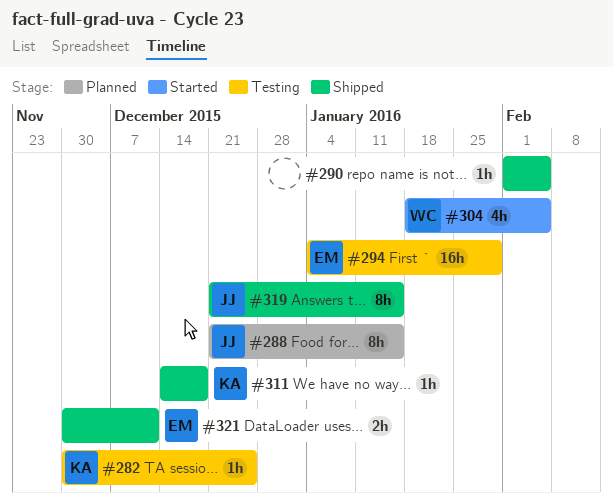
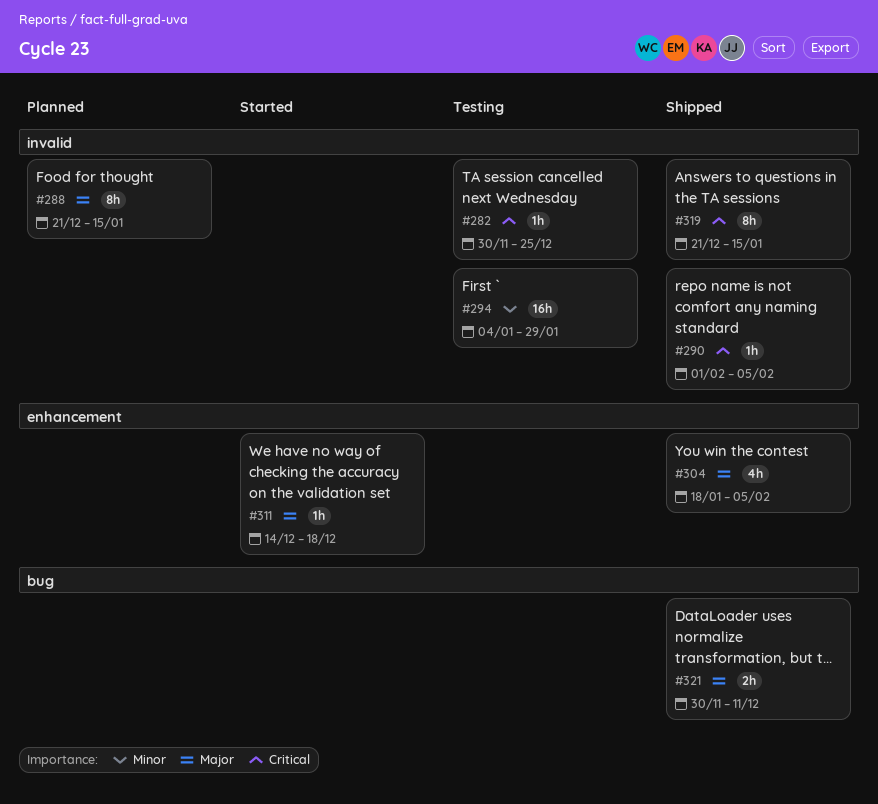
#304, status: Started -> Shipped
#311, status: Shipped -> Started

